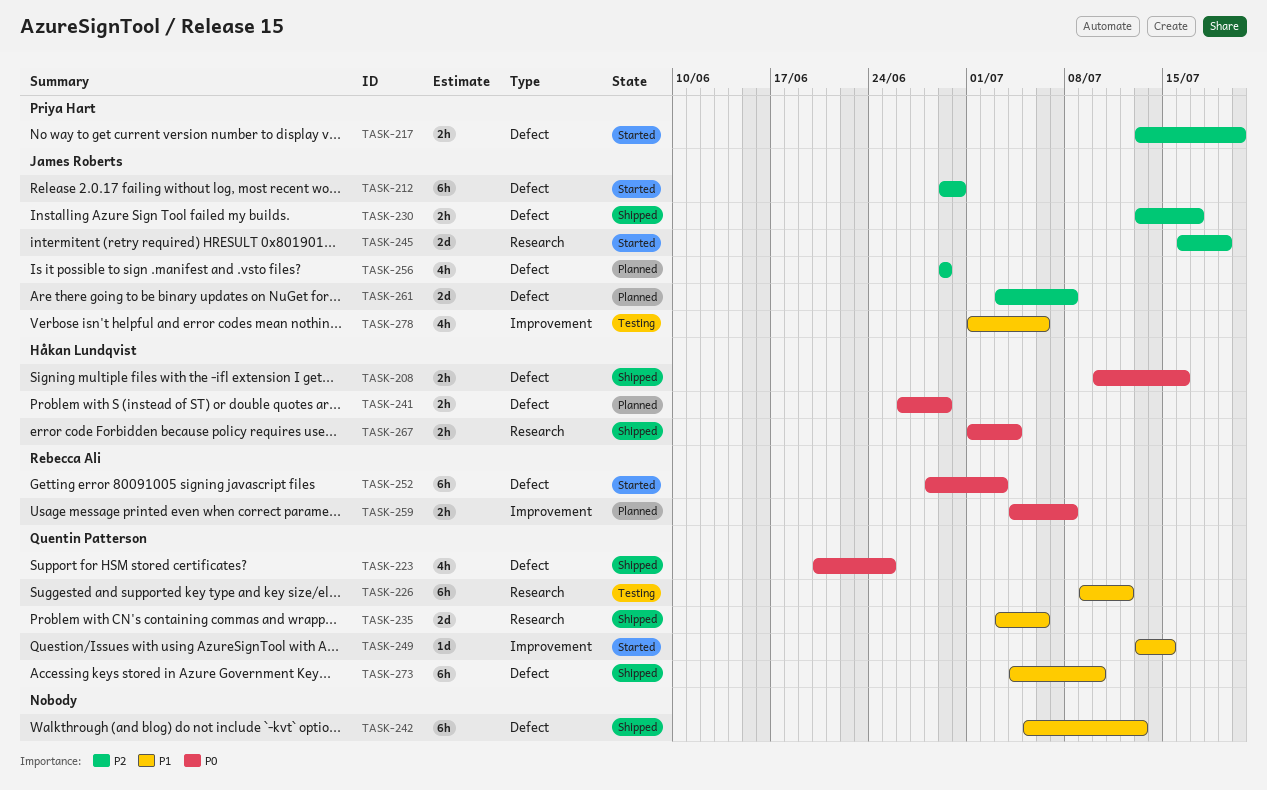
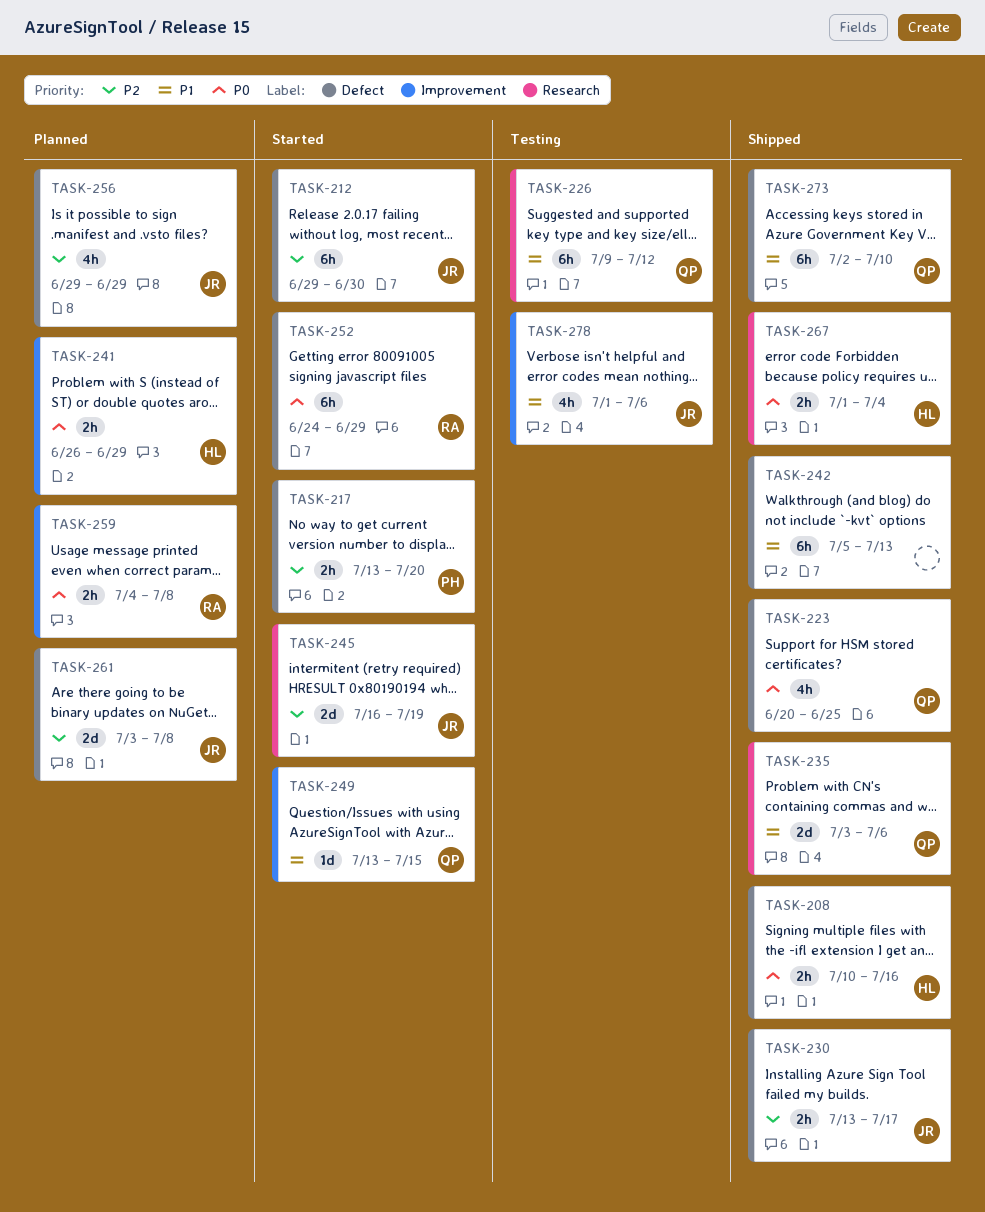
TASK-241, label: Defect -> Improvement
TASK-252, start: Jun 28 -> Jun 24
TASK-252, due: Jul 3 -> Jun 29
TASK-273, start: Jul 4 -> Jul 2

